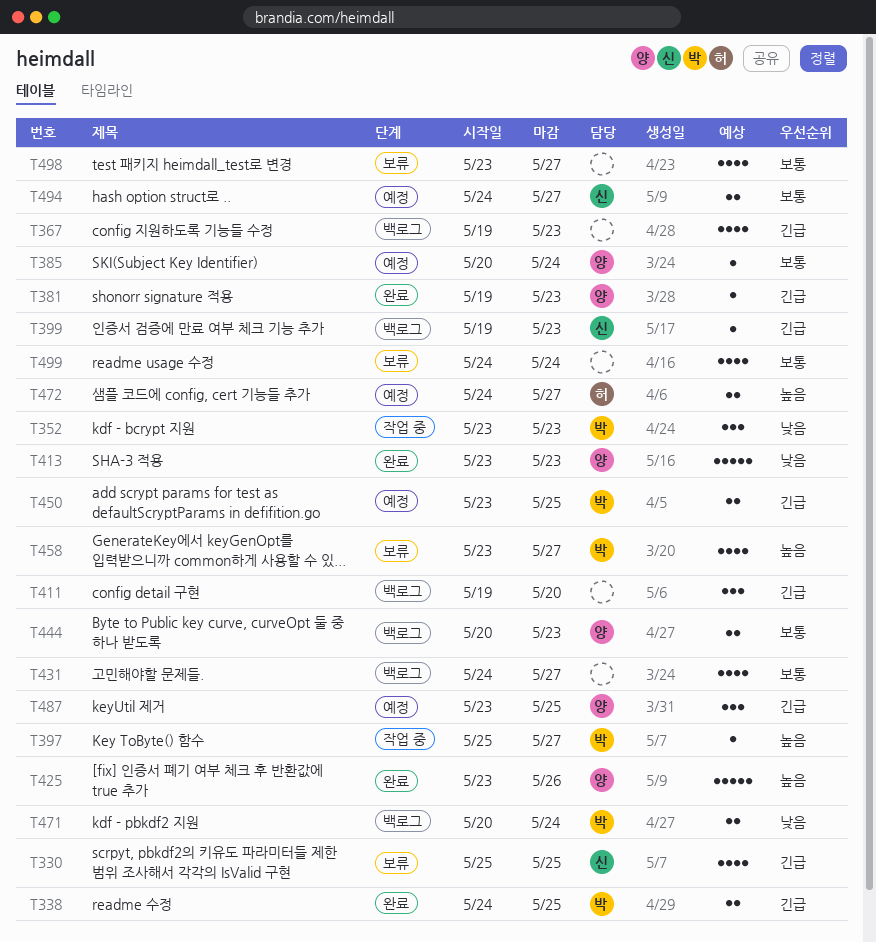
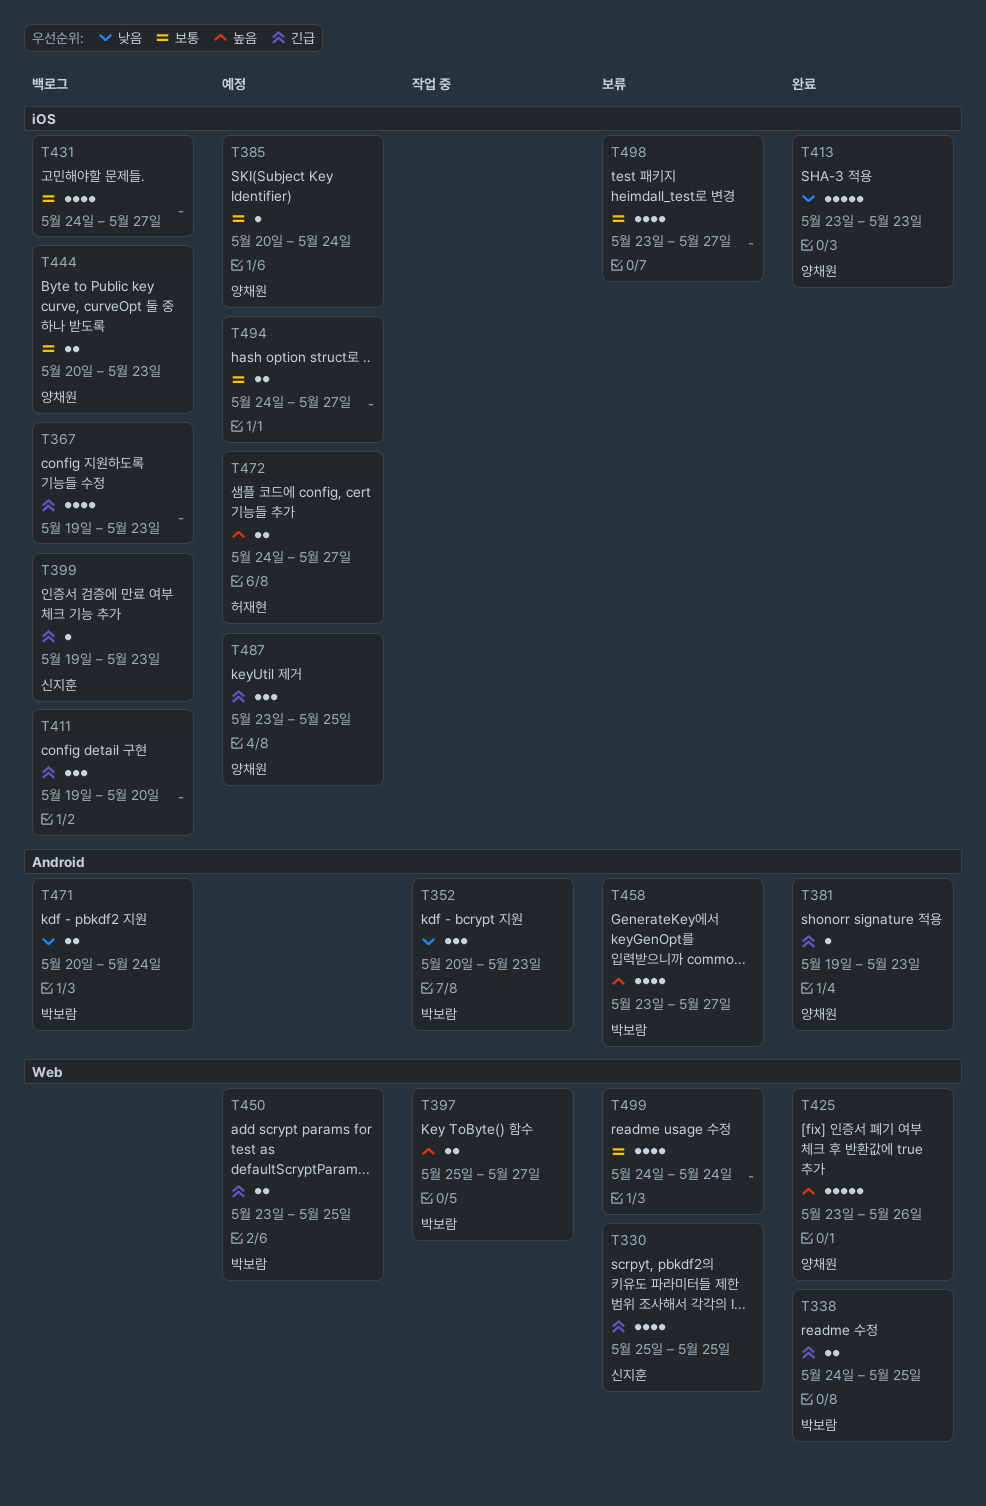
T352, start: May 23 -> May 20
T397, estimate: 1 -> 2
T494, owner: 신지훈 -> none

